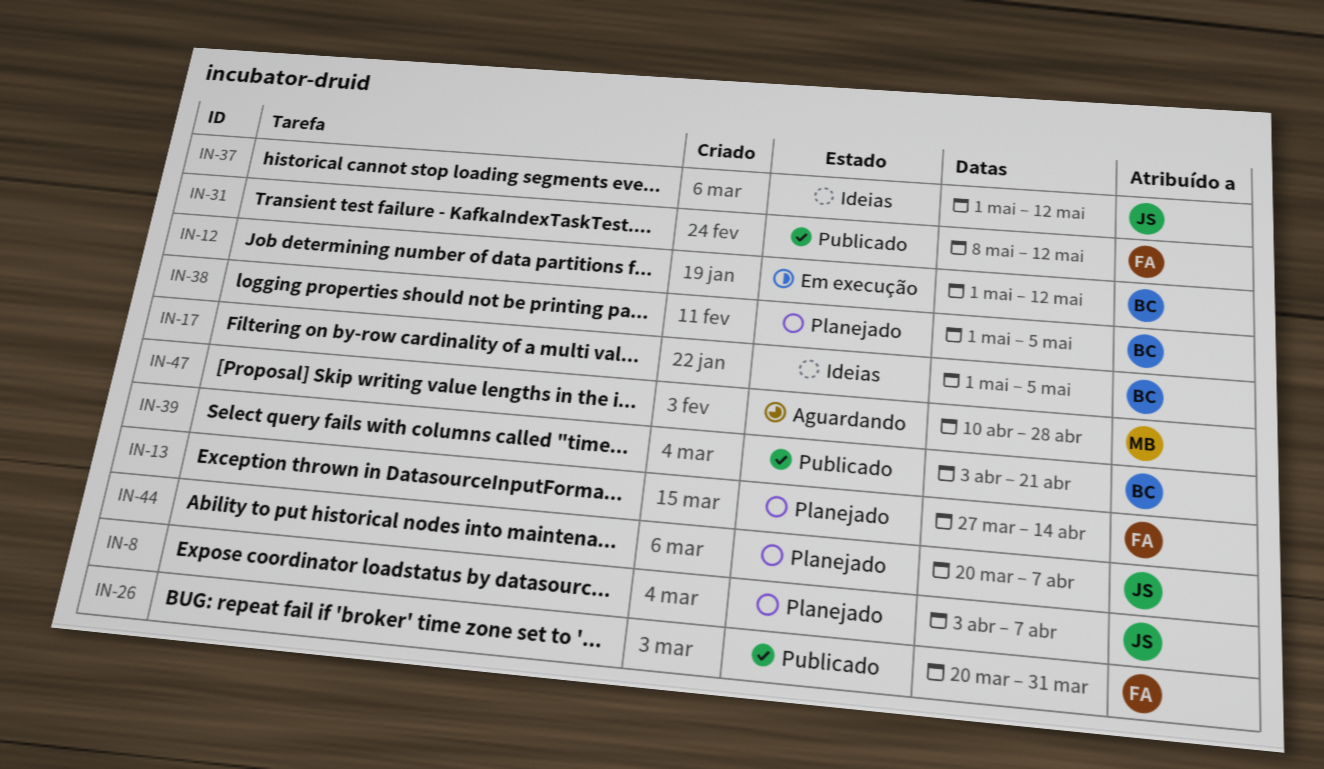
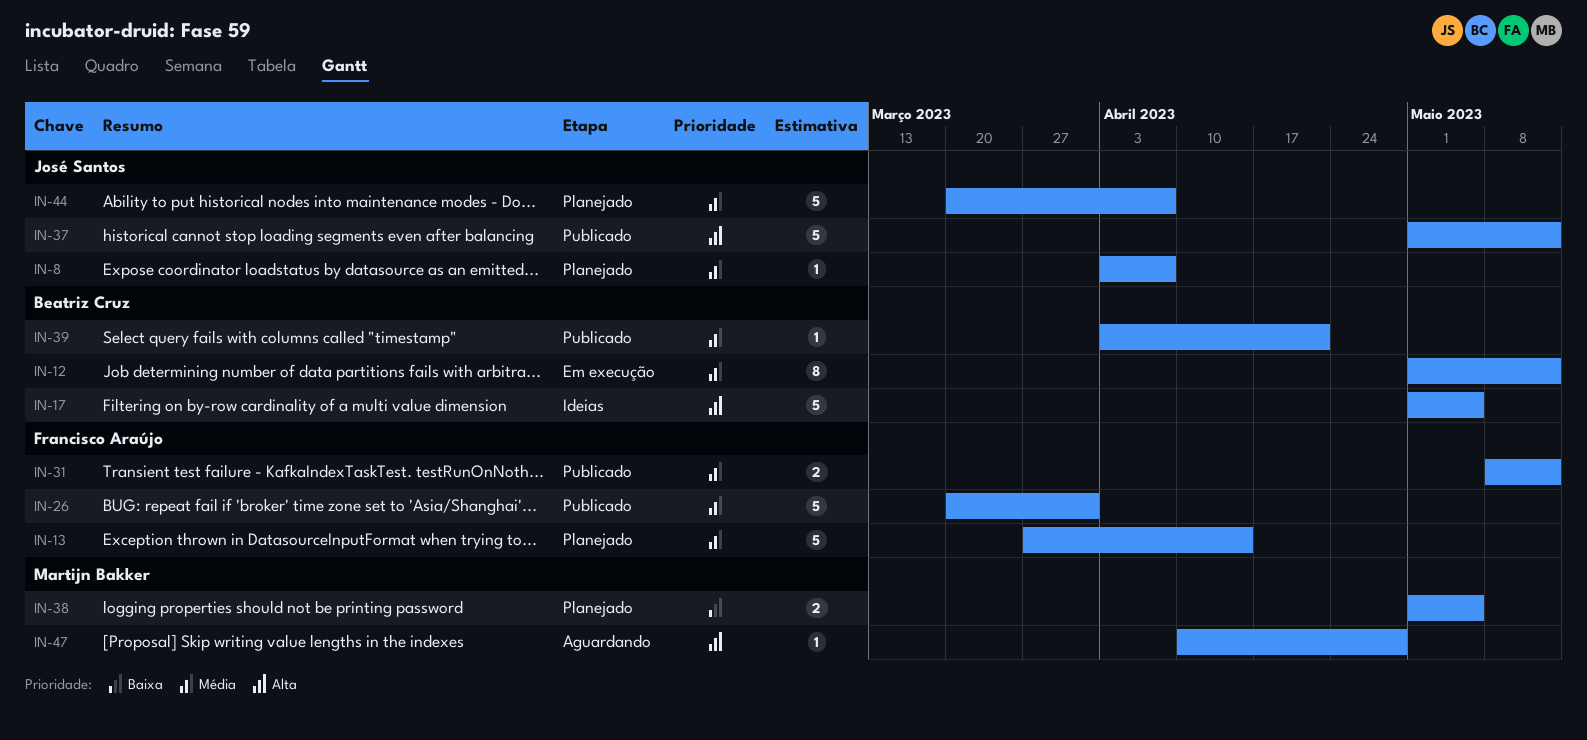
IN-37, status: Ideias -> Publicado
IN-38, owner: Beatriz Cruz -> Martijn Bakker

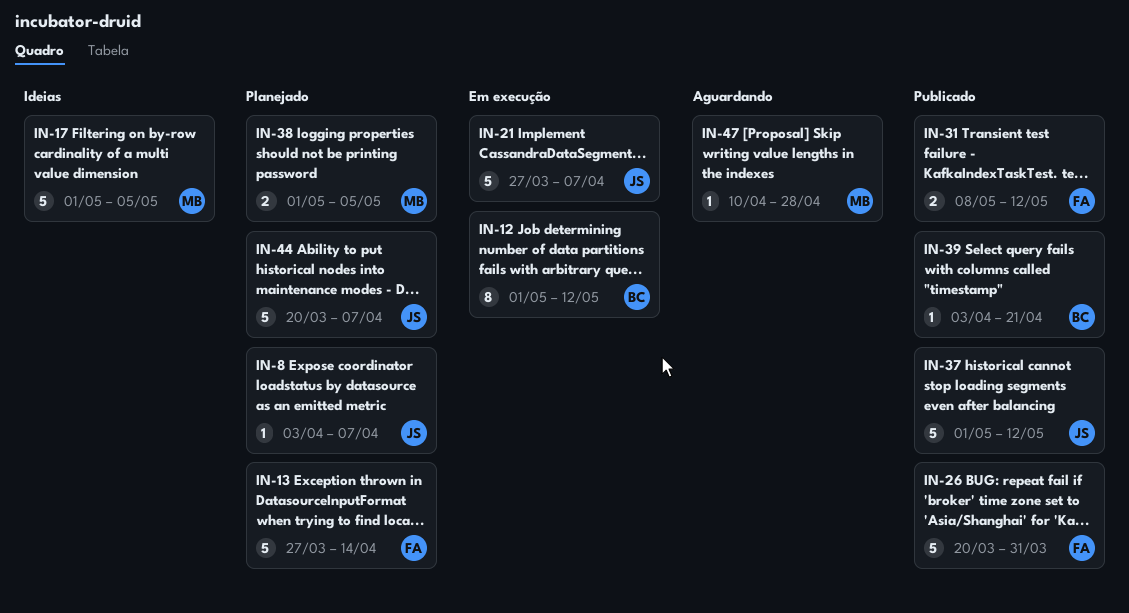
IN-17, owner: Beatriz Cruz -> Martijn Bakker
IN-21: none -> present

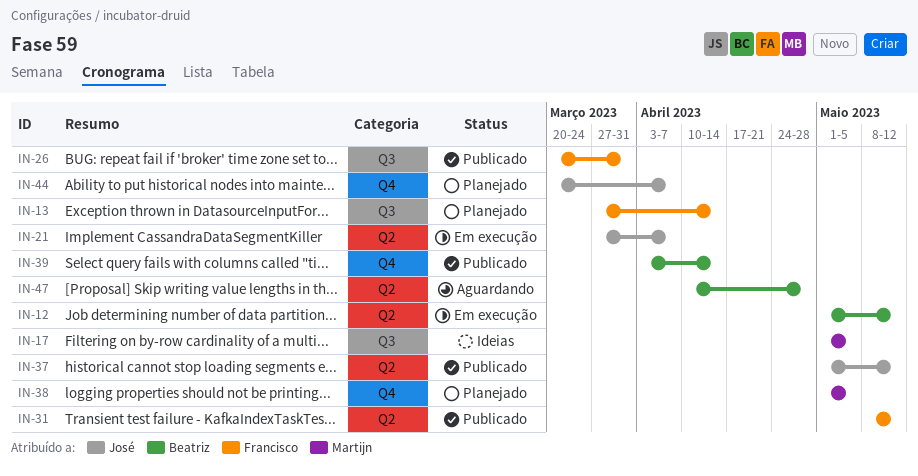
IN-8: present -> none
IN-39, due: Apr 21 -> Apr 14
IN-47, owner: Martijn -> Beatriz

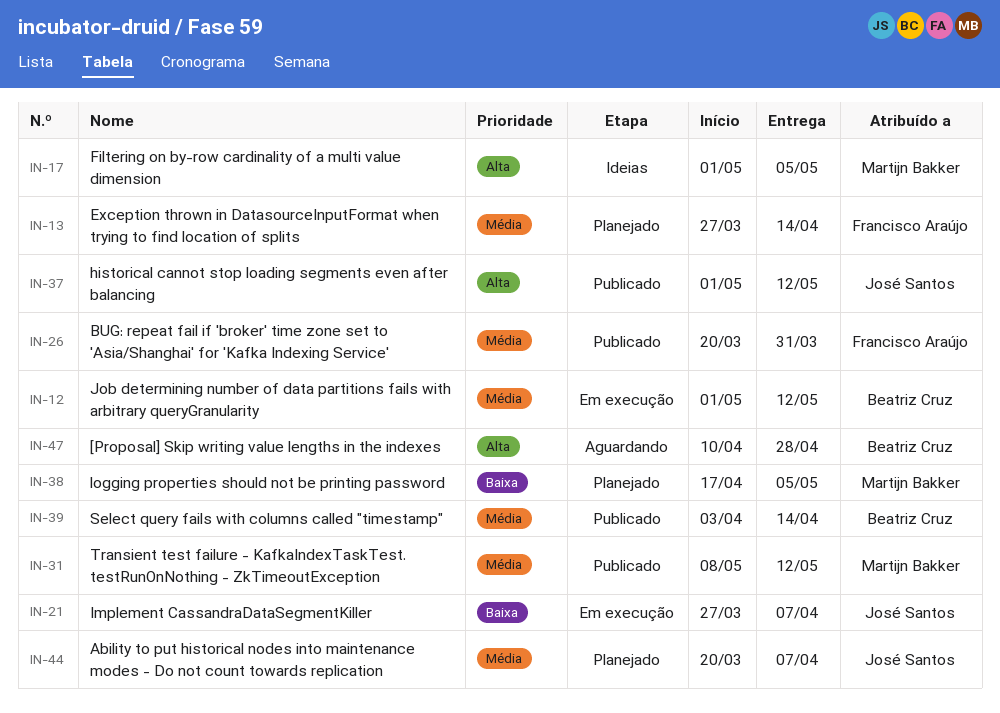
IN-31, owner: Francisco Araújo -> Martijn Bakker
IN-38, start: May 1 -> Apr 17

